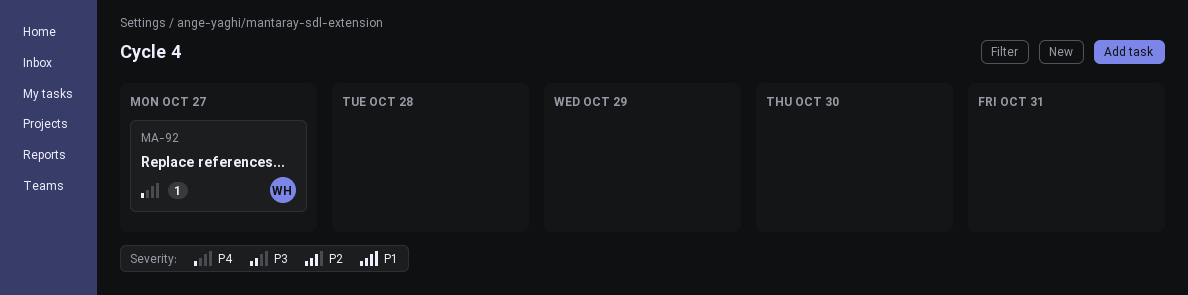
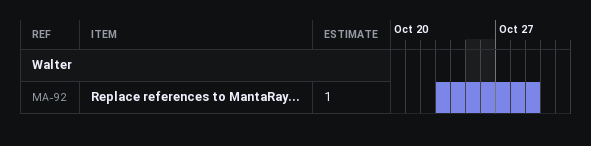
MA-92, due: Oct 27 -> Oct 29

